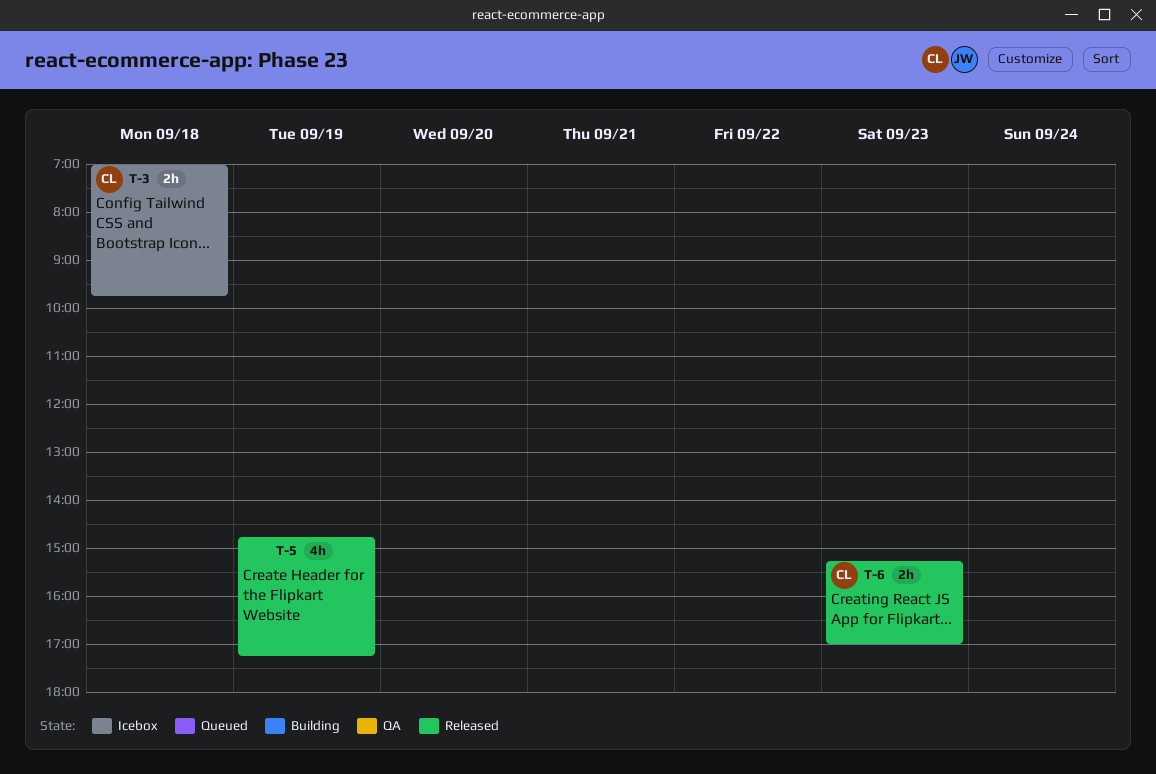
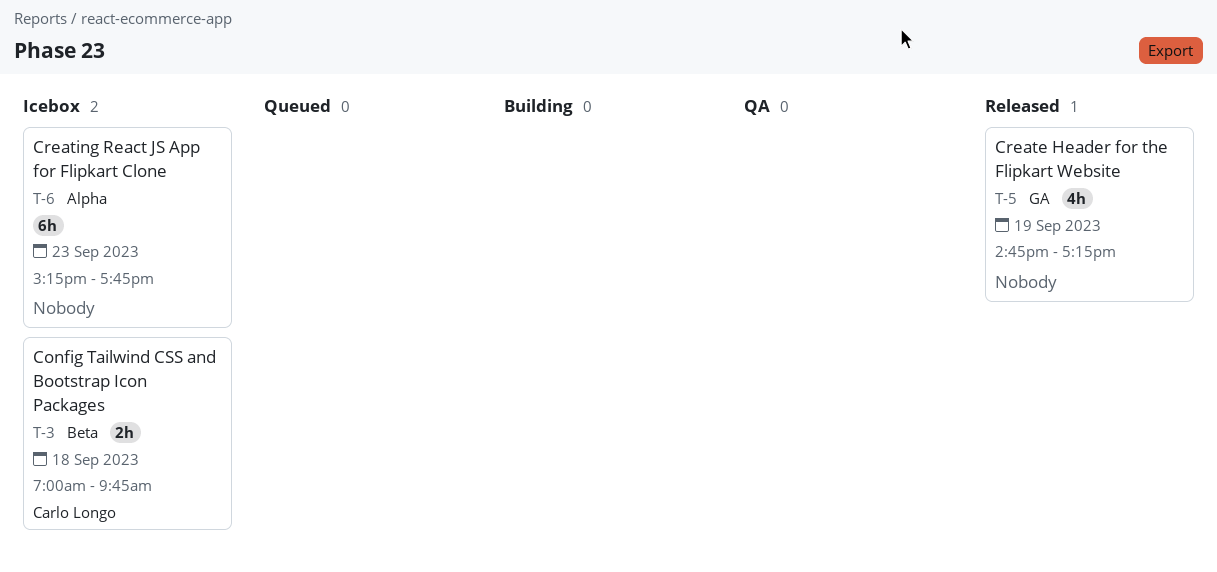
T-6, status: Released -> Icebox
T-6, owner: Carlo Longo -> none
T-6, estimate: 2h -> 6h
T-6, ends: 17:00 -> 17:45

